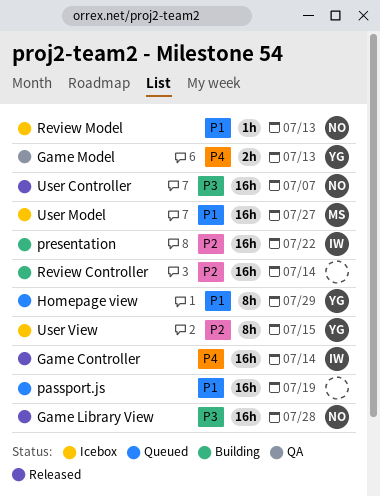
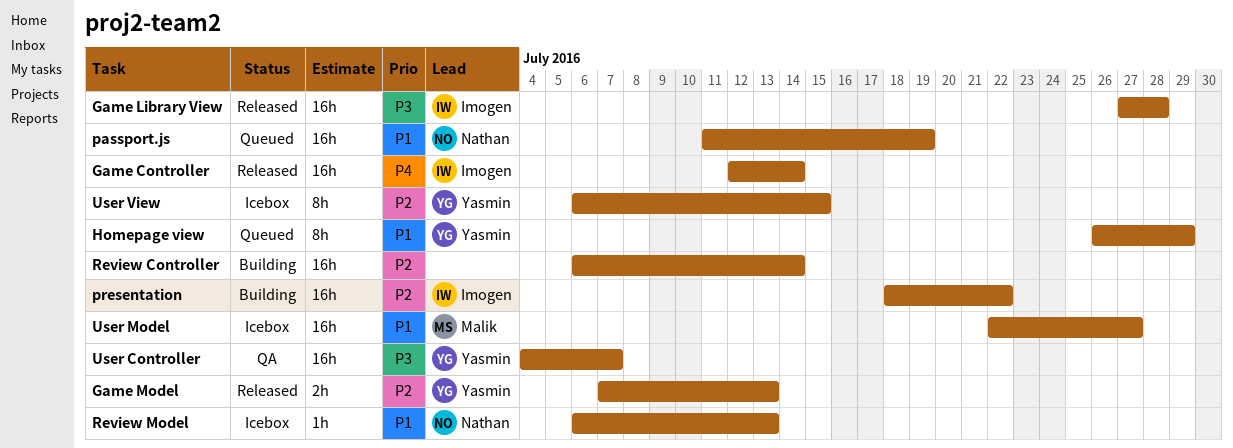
Game Library View, owner: Nathan -> Imogen
Game Model, status: QA -> Released
Game Model, priority: P4 -> P2
passport.js, owner: none -> Nathan
User Controller, status: Released -> QA
User Controller, owner: Nathan -> Yasmin

